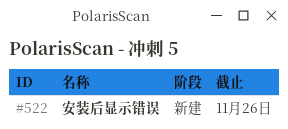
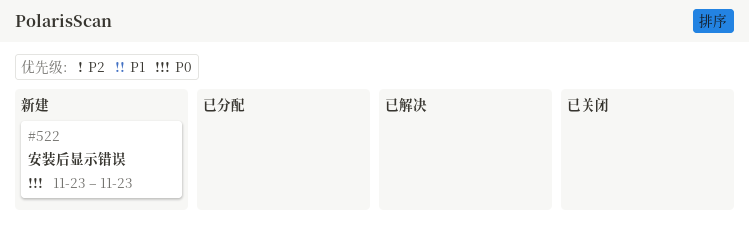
#522, due: Nov 26 -> Nov 23

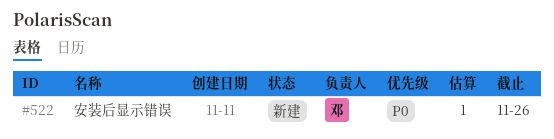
#522, due: Nov 23 -> Nov 26

